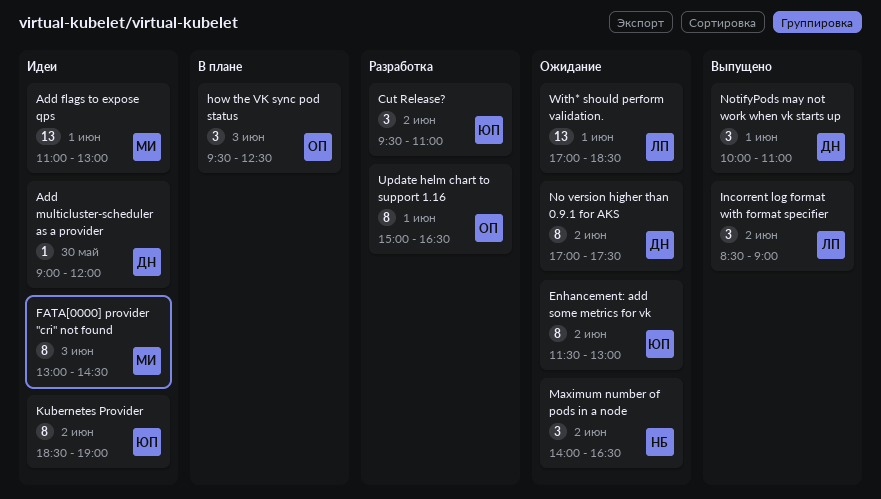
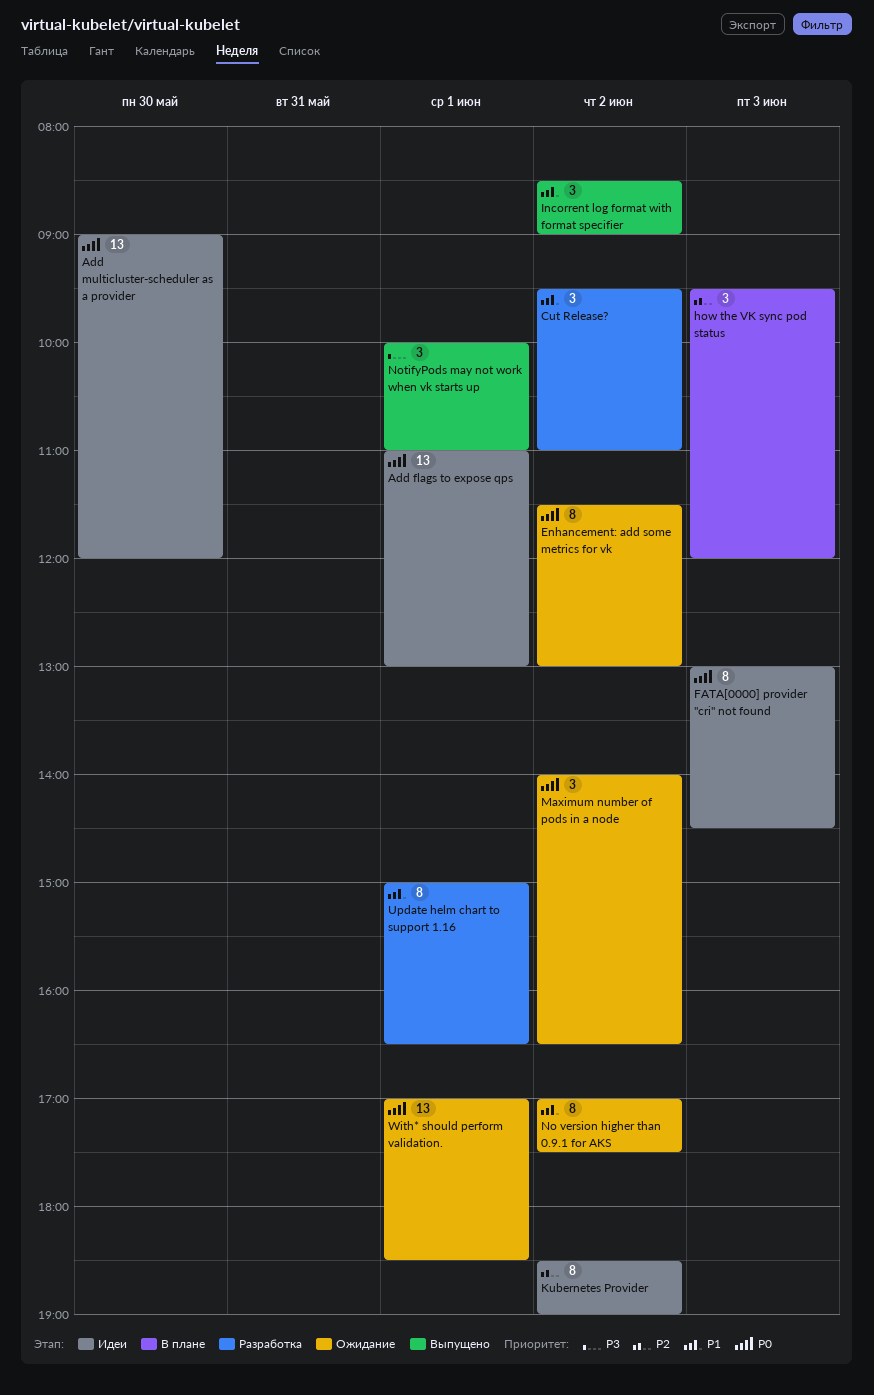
Add multicluster-scheduler as a provider, estimate: 1 -> 13
how the VK sync pod status, ends: 12:30 -> 12:00

